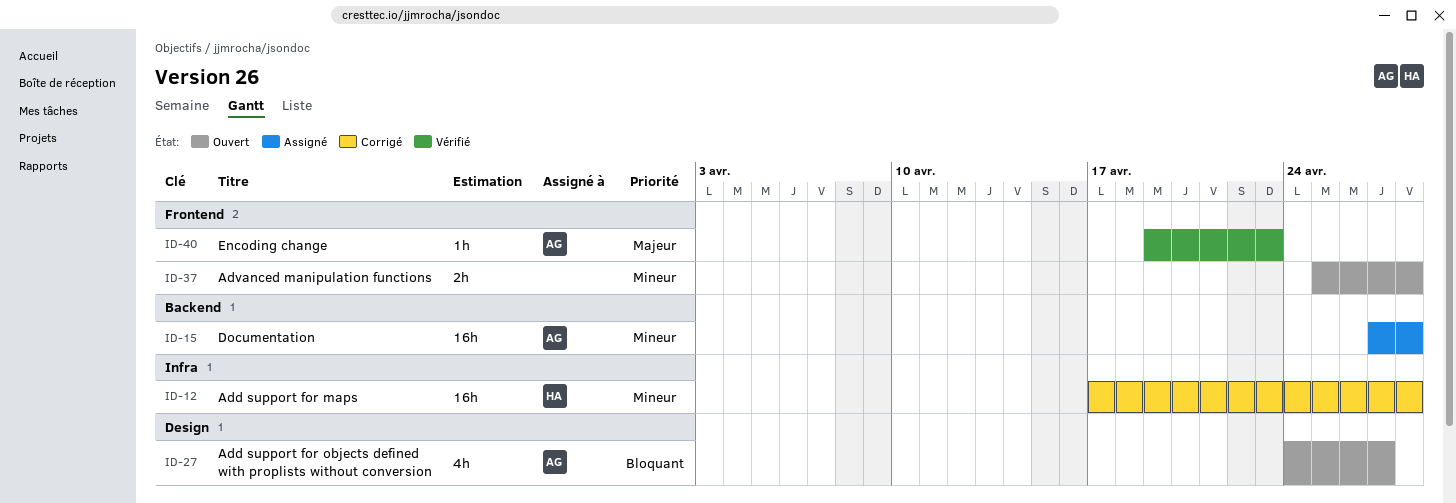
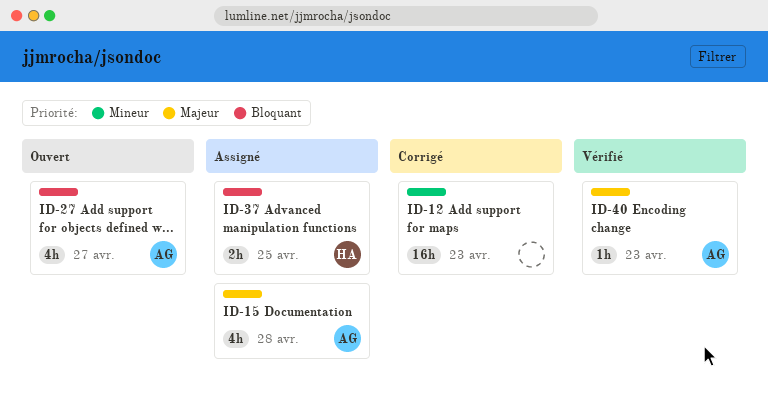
ID-12, owner: HA -> none
ID-12, due: Apr 28 -> Apr 23
ID-15, priority: Mineur -> Majeur
ID-15, estimate: 16h -> 4h
ID-37, status: Ouvert -> Assigné
ID-37, owner: none -> HA
ID-37, priority: Mineur -> Bloquant
ID-37, due: Apr 28 -> Apr 25

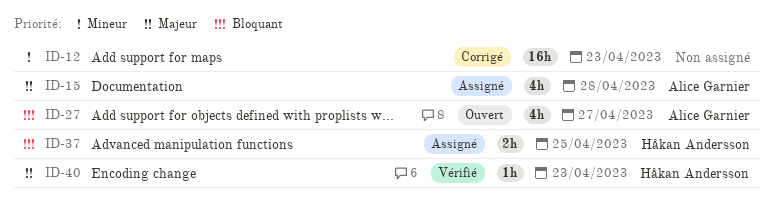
ID-40, owner: Alice Garnier -> Håkan Andersson

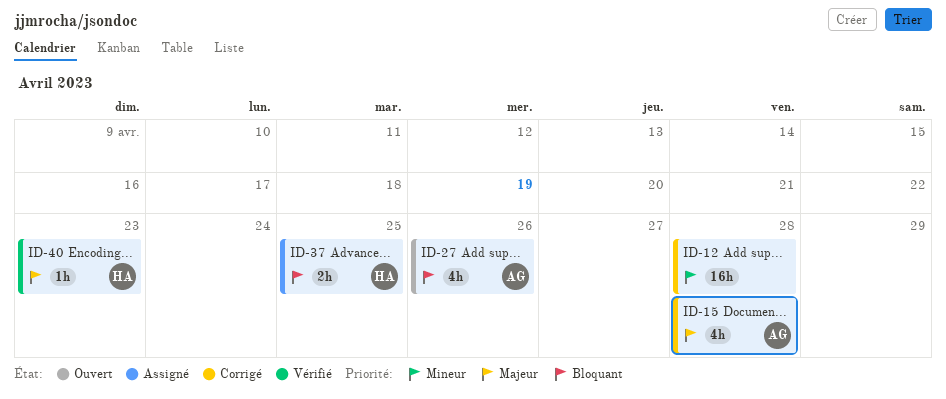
ID-12, due: Apr 23 -> Apr 28
ID-15, status: Assigné -> Corrigé
ID-27, due: Apr 27 -> Apr 26

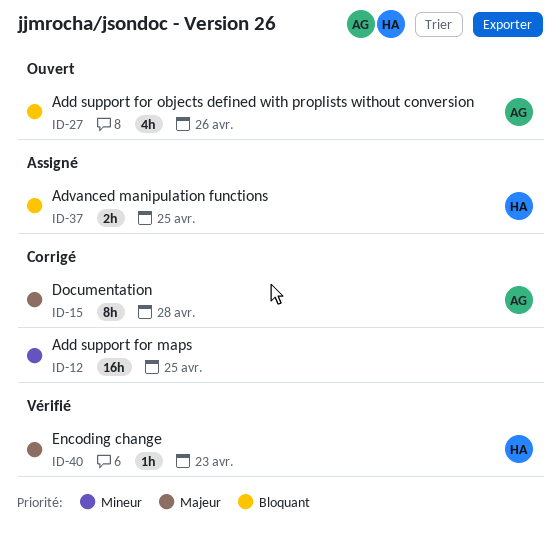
ID-12, due: Apr 28 -> Apr 25
ID-15, estimate: 4h -> 8h

